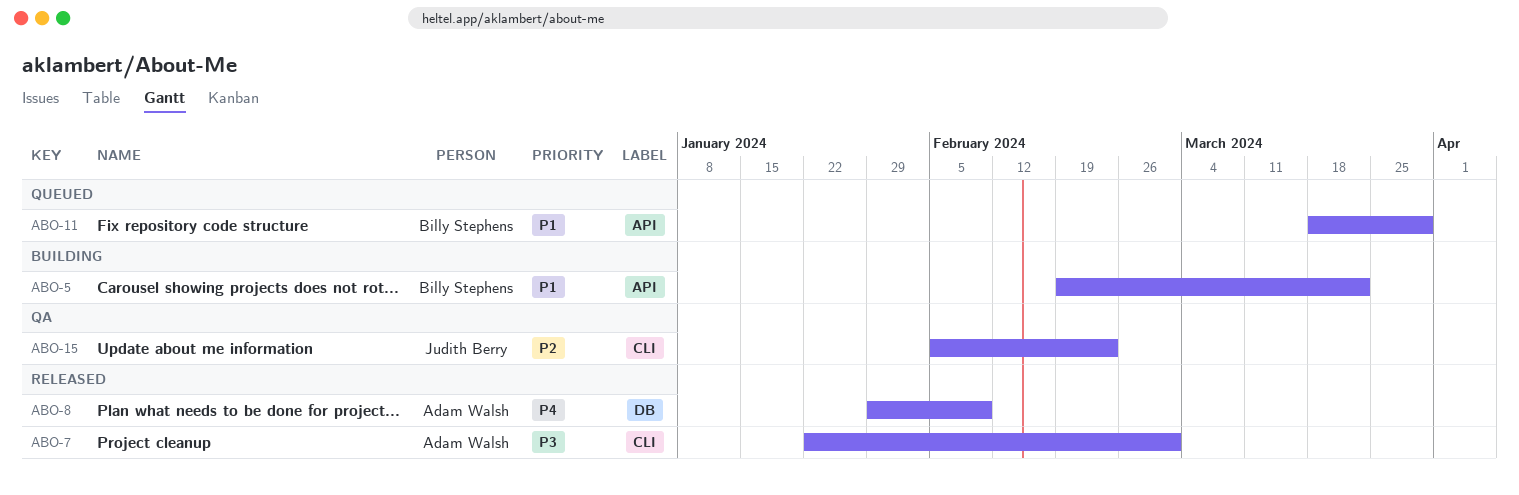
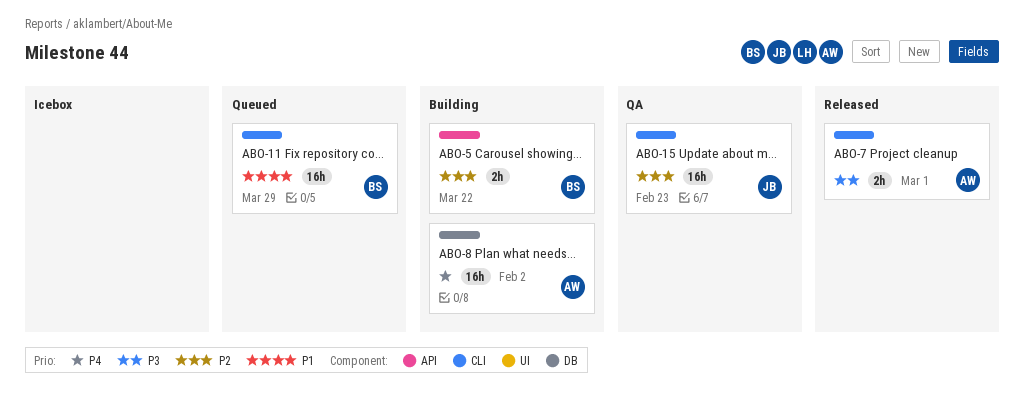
ABO-5, priority: P1 -> P2
ABO-8, status: Released -> Building
ABO-8, due: Feb 9 -> Feb 2
ABO-11, label: API -> CLI

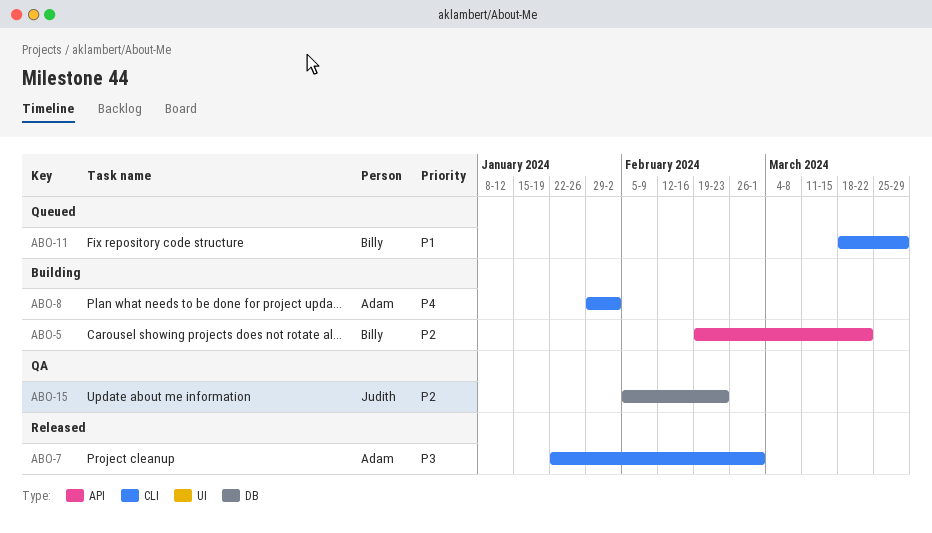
ABO-8, label: DB -> CLI
ABO-15, label: CLI -> DB

